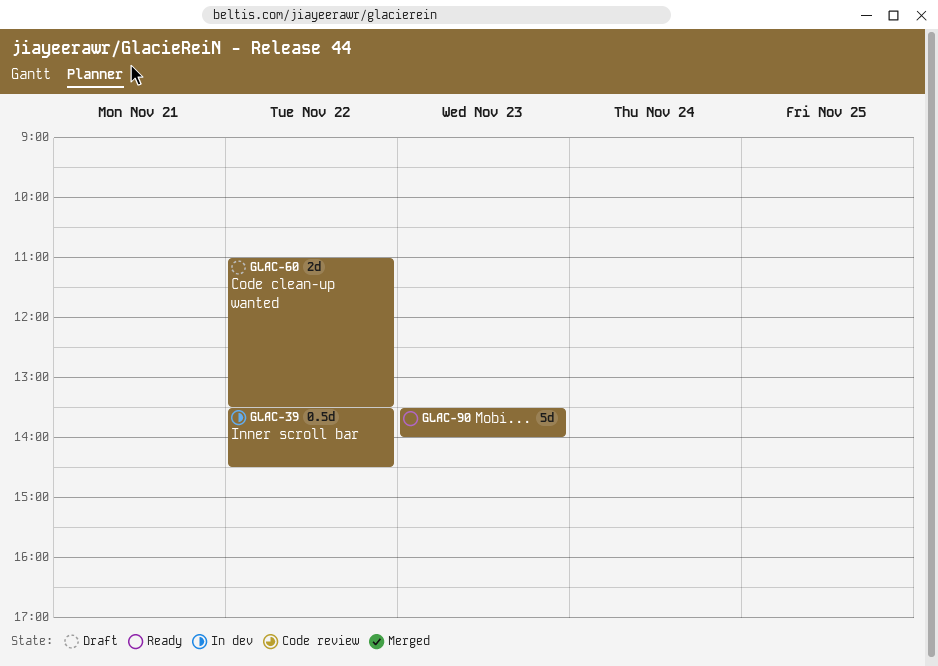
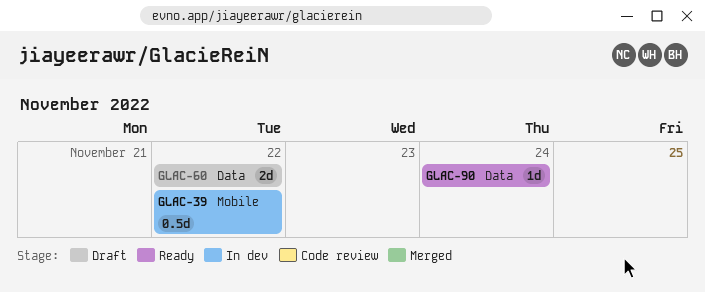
GLAC-90, estimate: 5d -> 1d
GLAC-90, day: Nov 23 -> Nov 24

